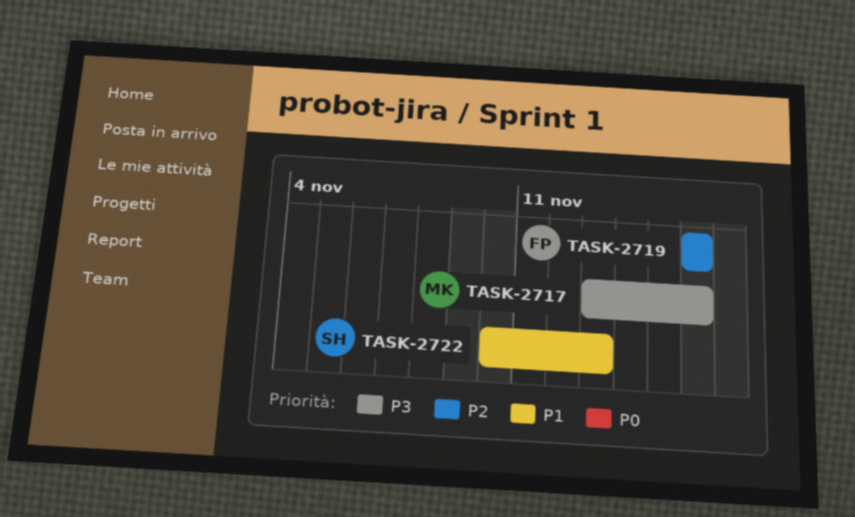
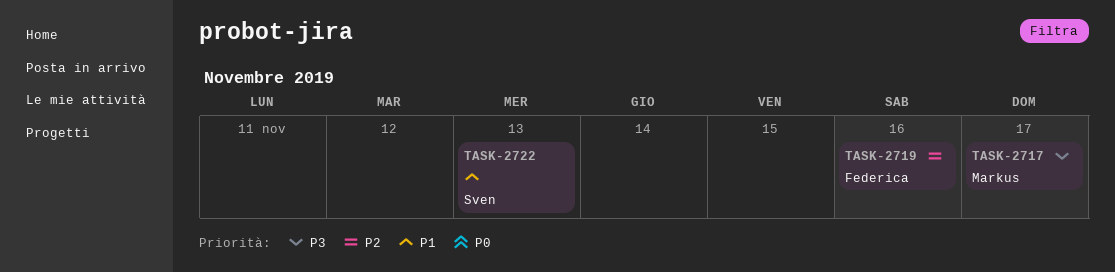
TASK-2717, due: Nov 16 -> Nov 17

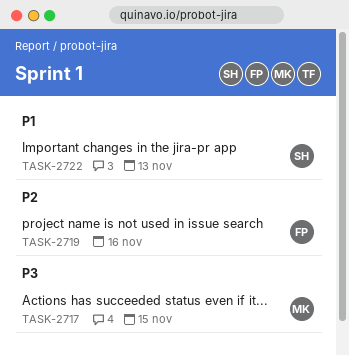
TASK-2717, due: Nov 17 -> Nov 15

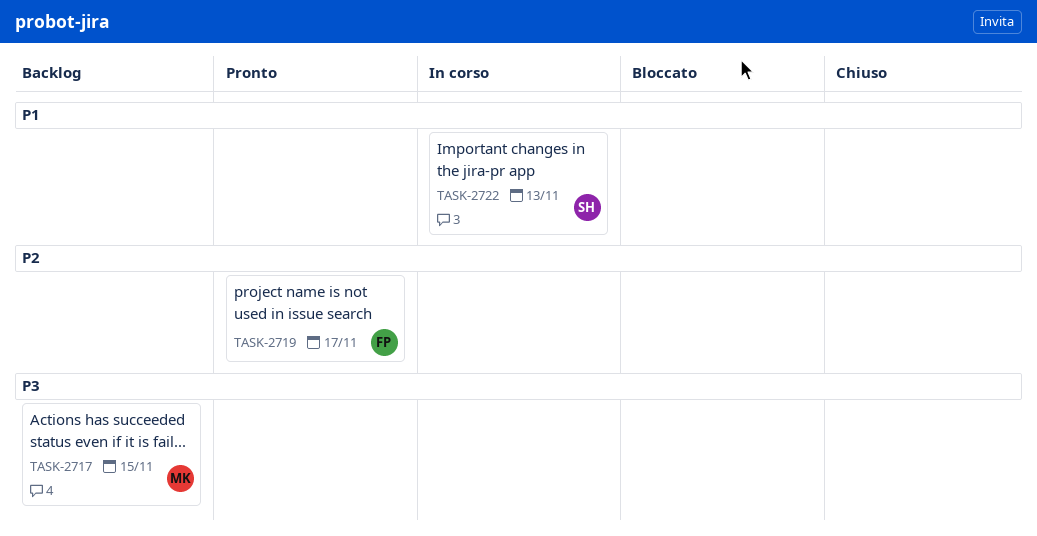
TASK-2719, due: Nov 16 -> Nov 17

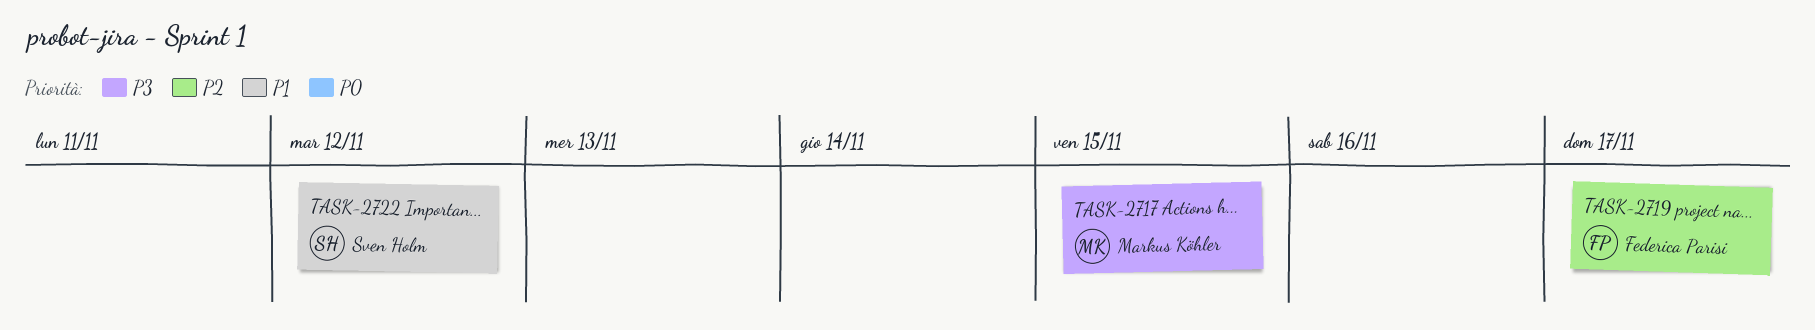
TASK-2722, due: Nov 13 -> Nov 12

